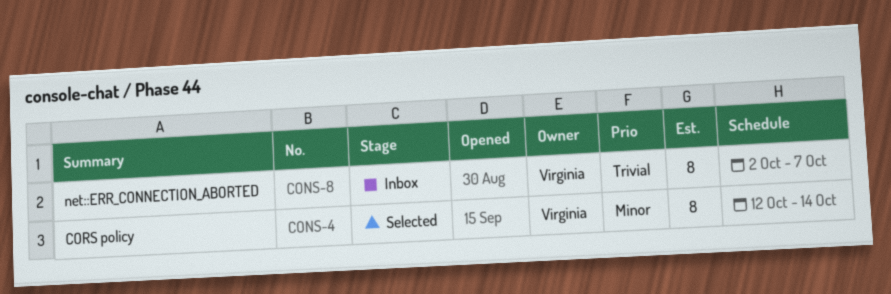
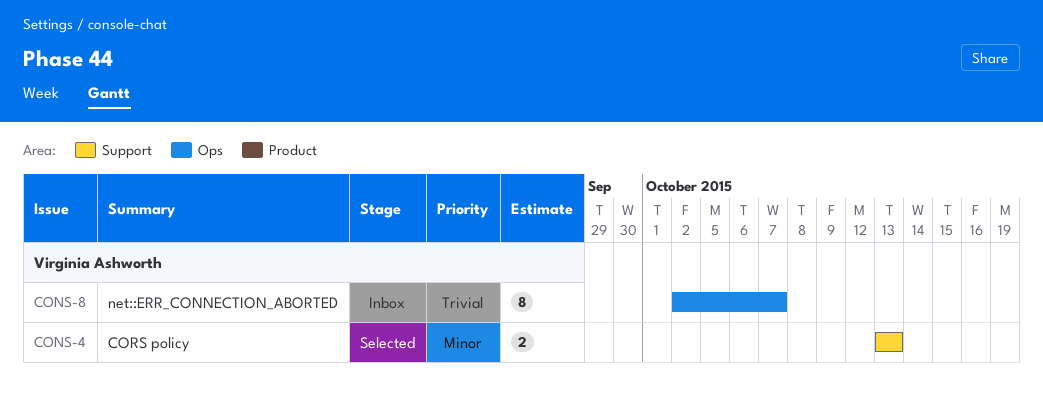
CONS-4, estimate: 8 -> 2
CONS-4, start: Oct 12 -> Oct 13
CONS-4, due: Oct 14 -> Oct 13

